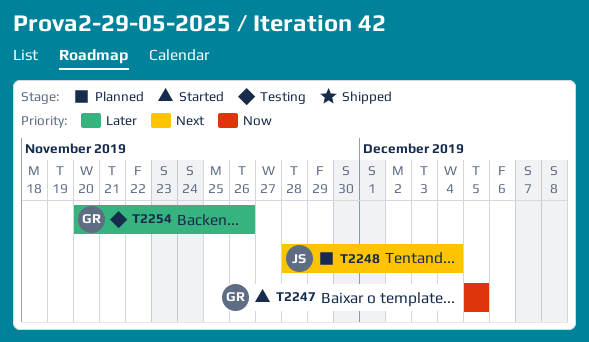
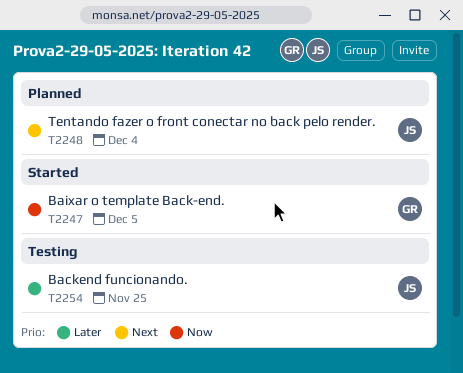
T2254, owner: GR -> JS
T2254, due: Nov 26 -> Nov 25

